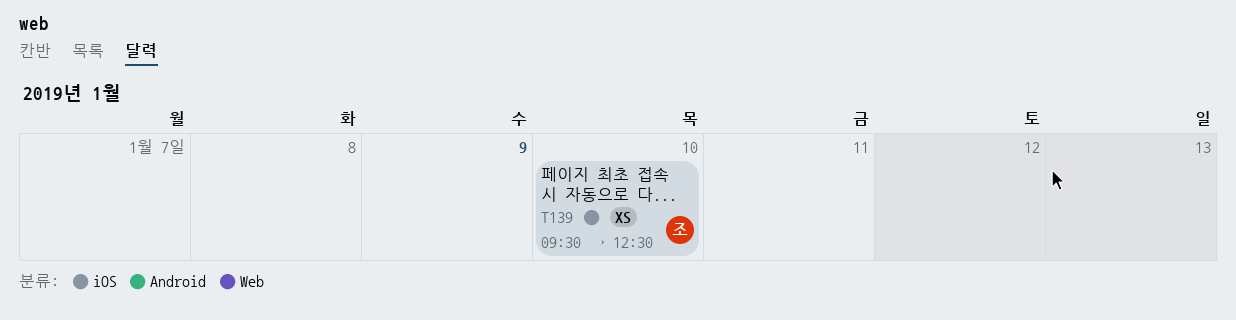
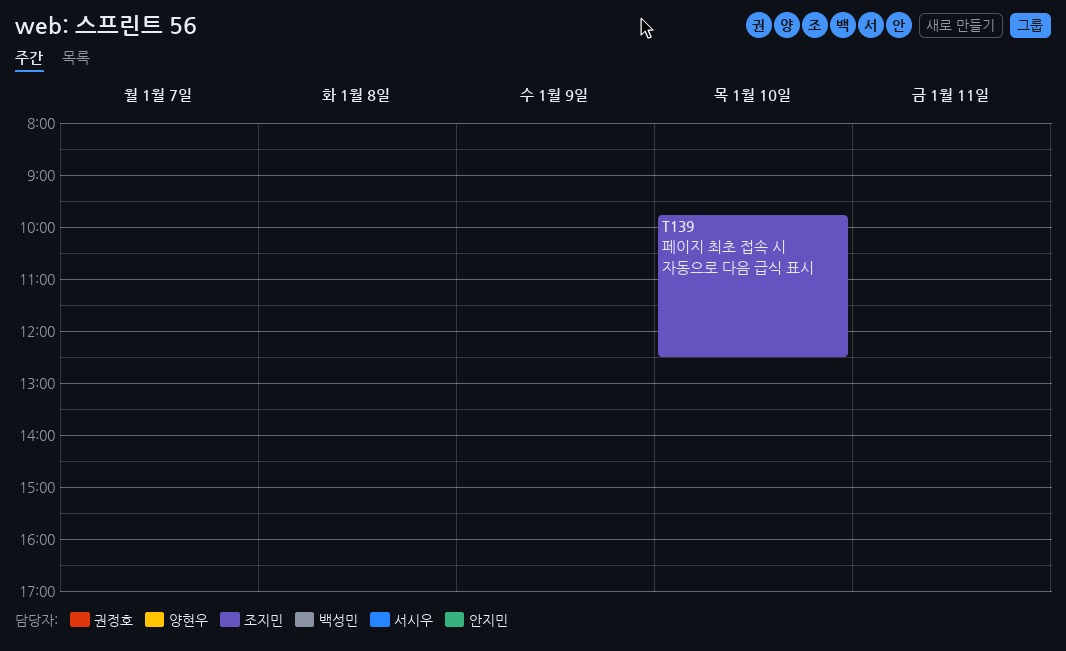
T139, begins: 09:30 -> 09:45

